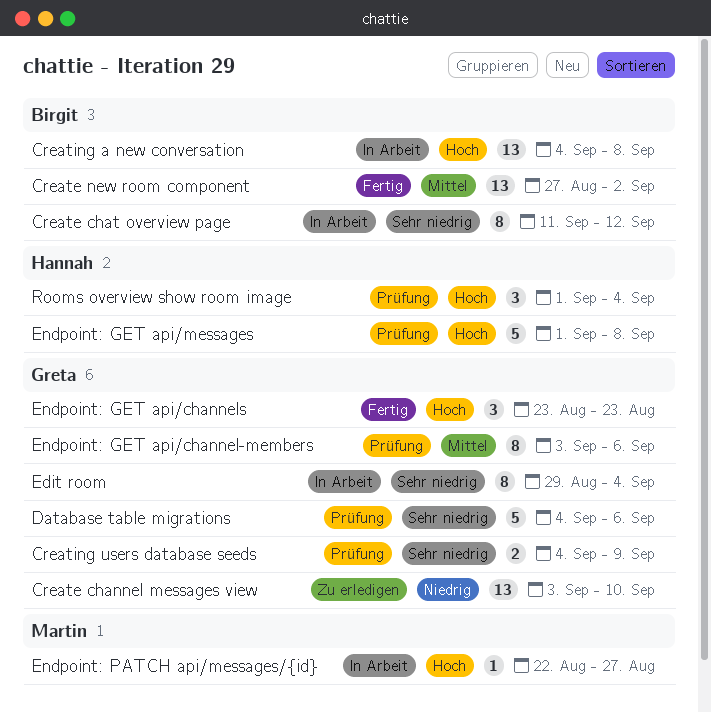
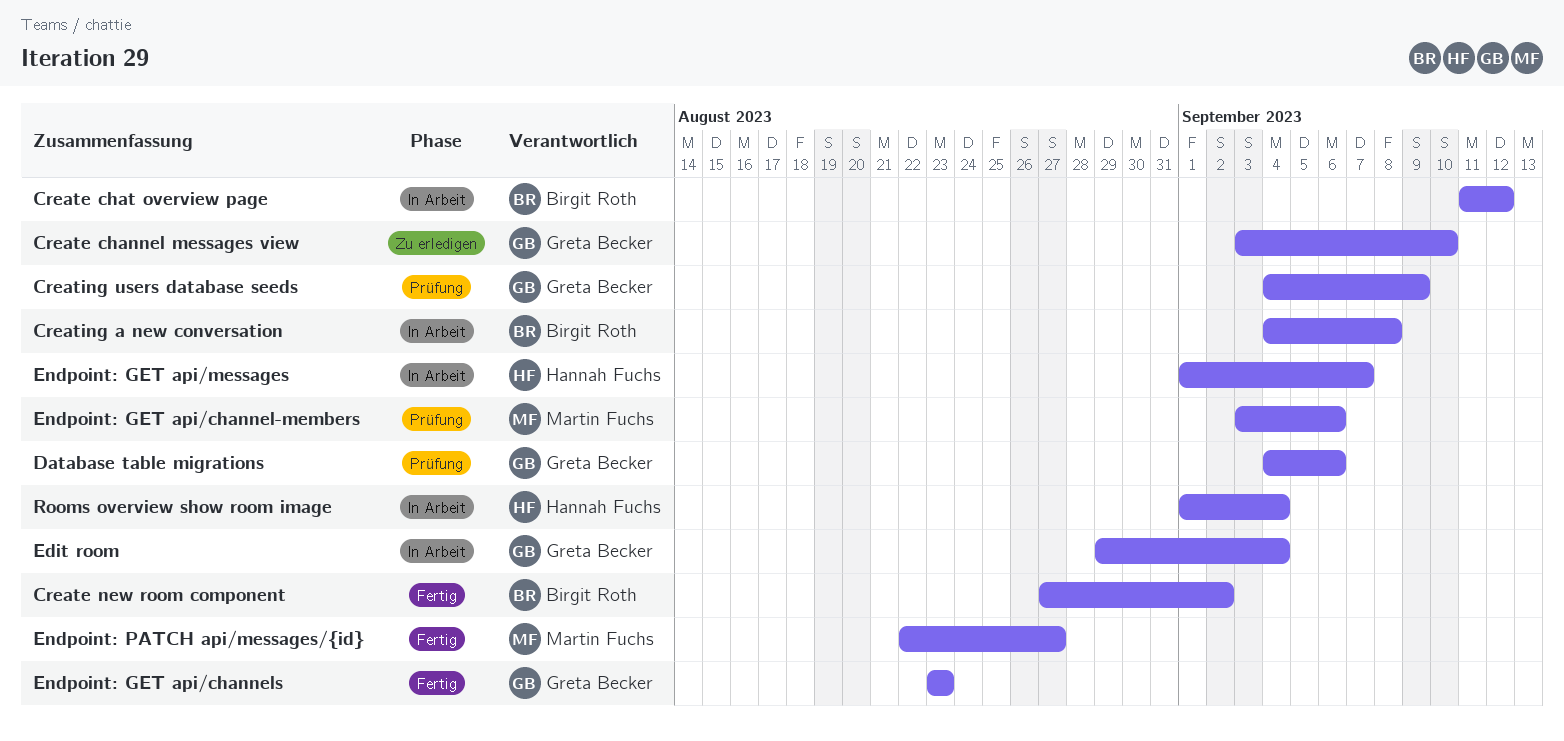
Endpoint: GET api/channel-members, owner: Greta Becker -> Martin Fuchs
Endpoint: GET api/messages, status: Prüfung -> In Arbeit
Endpoint: GET api/messages, due: Sep 8 -> Sep 7
Endpoint: PATCH api/messages/{id}, status: In Arbeit -> Fertig
Rooms overview show room image, status: Prüfung -> In Arbeit

